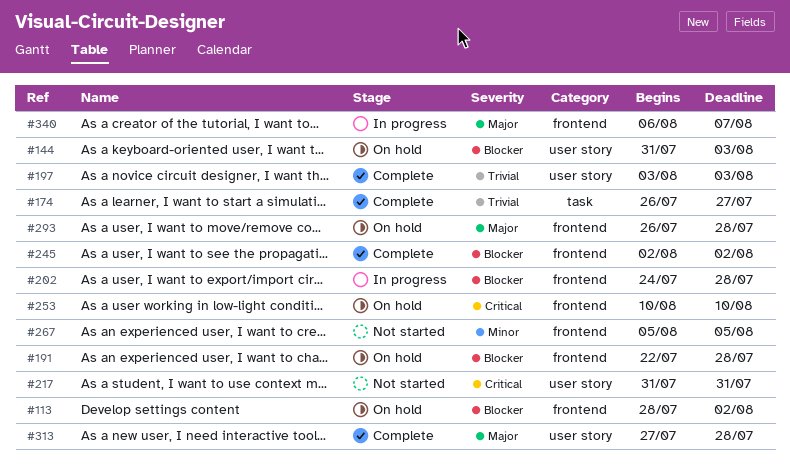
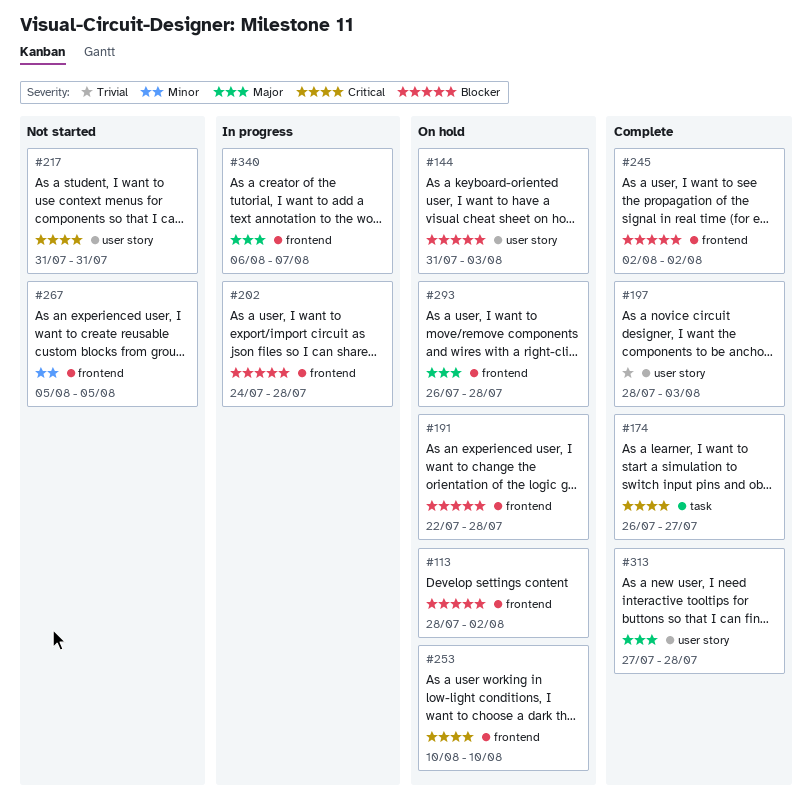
#174, priority: Trivial -> Critical
#197, start: Aug 3 -> Jul 28

